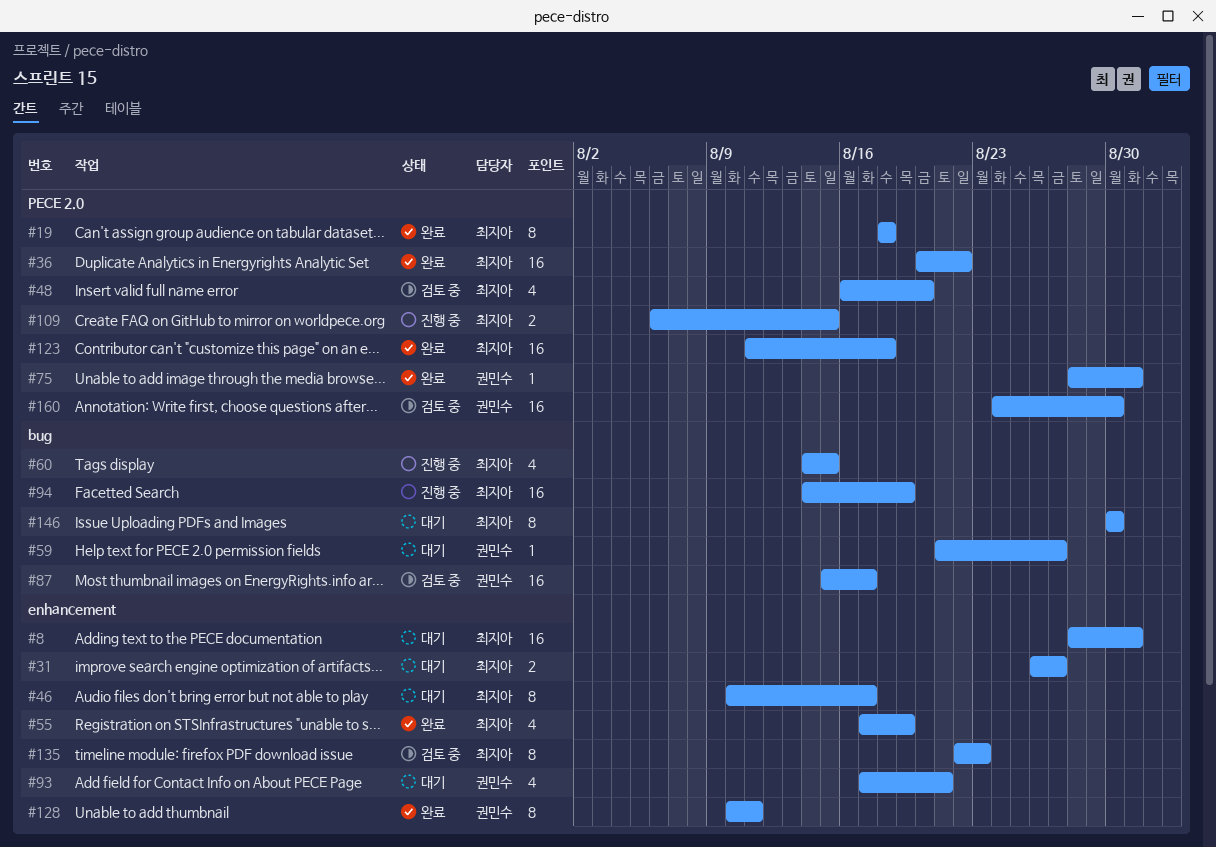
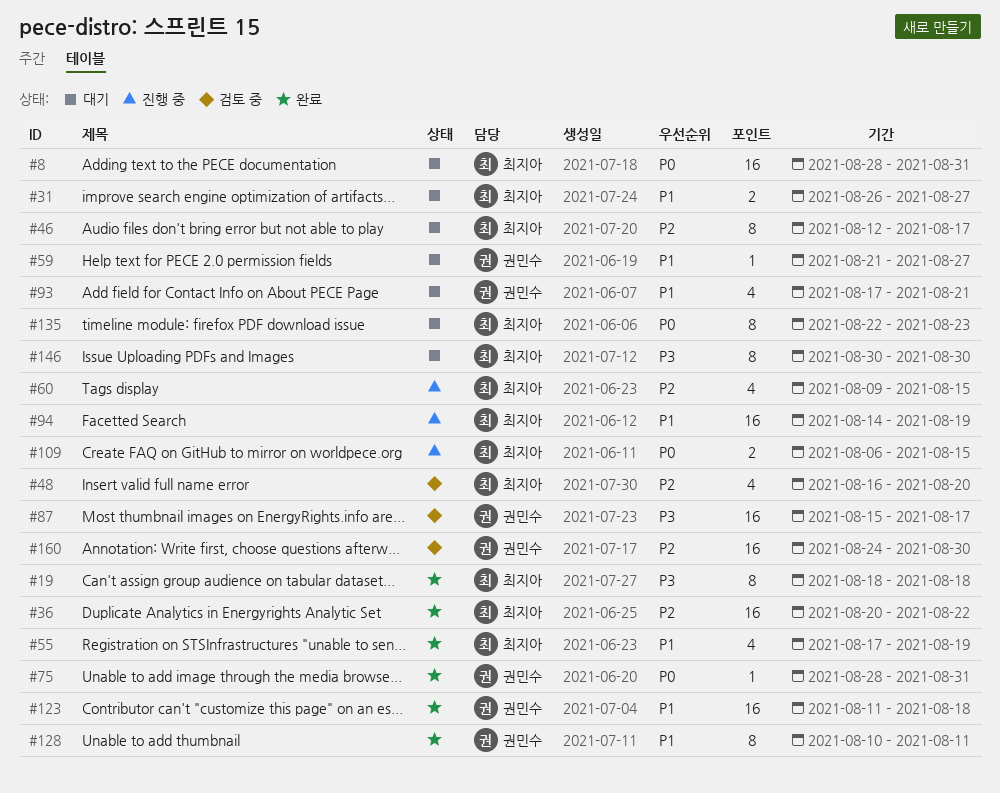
#46, start: Aug 10 -> Aug 12
#60, start: Aug 14 -> Aug 9
#123, owner: 최지아 -> 권민수
#135, status: 검토 중 -> 대기

